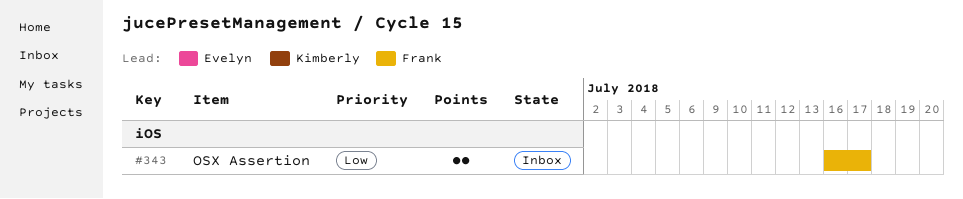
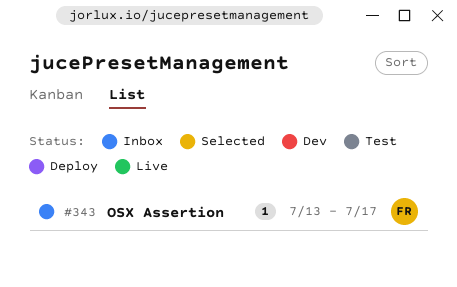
#343, estimate: 2 -> 1
#343, start: Jul 16 -> Jul 13

